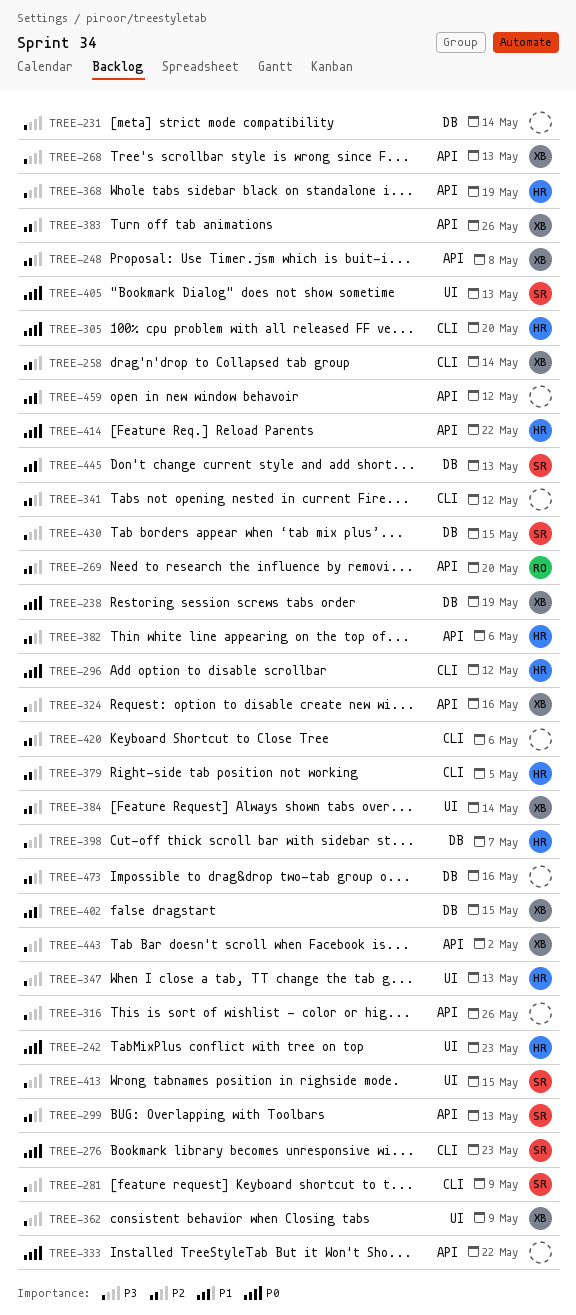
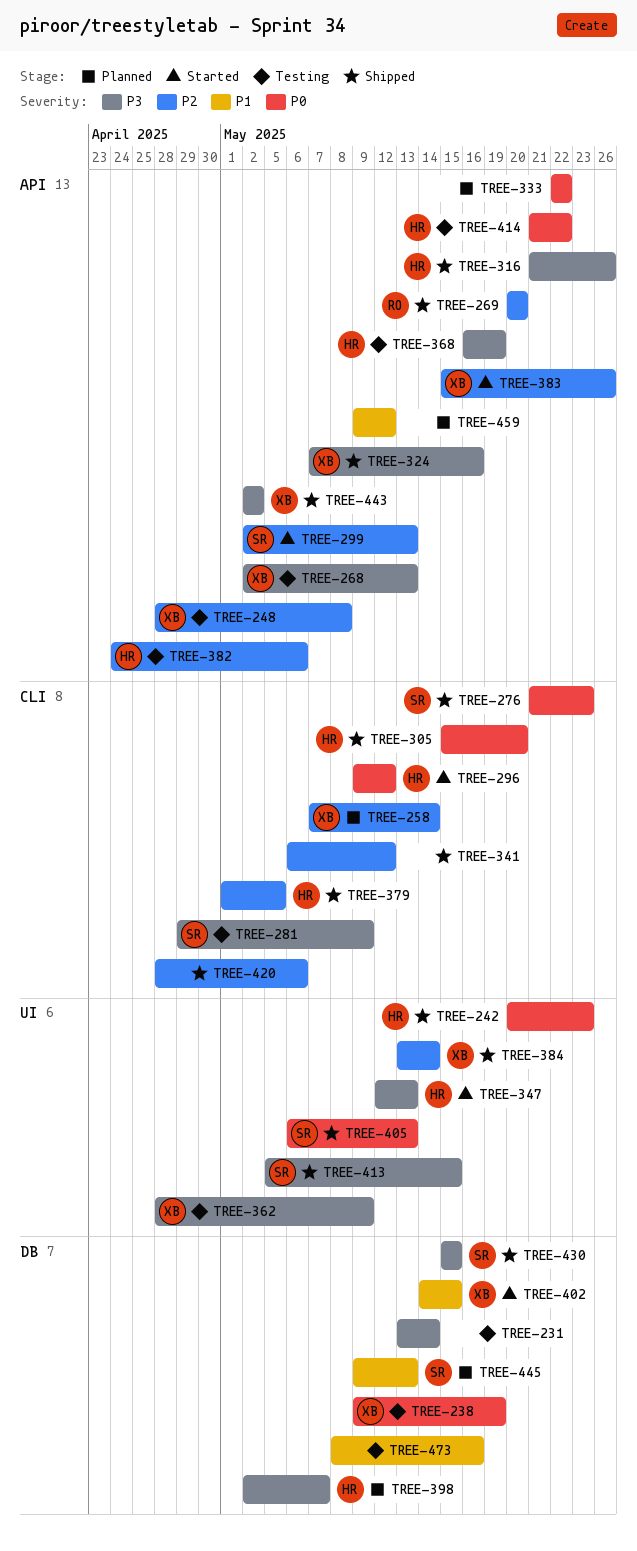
TREE-316, owner: none -> HR
TREE-473, priority: P2 -> P1

